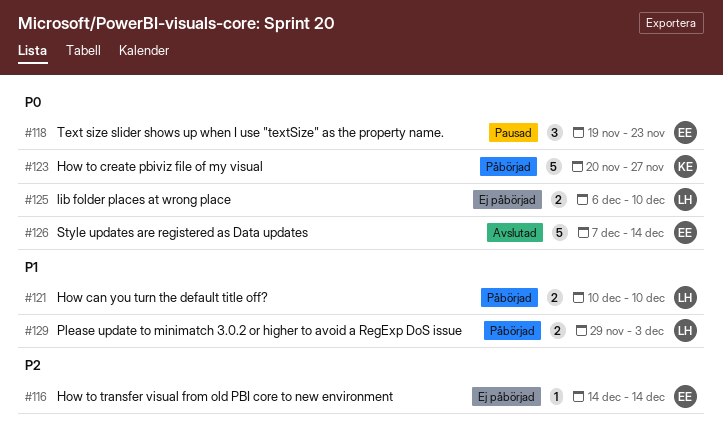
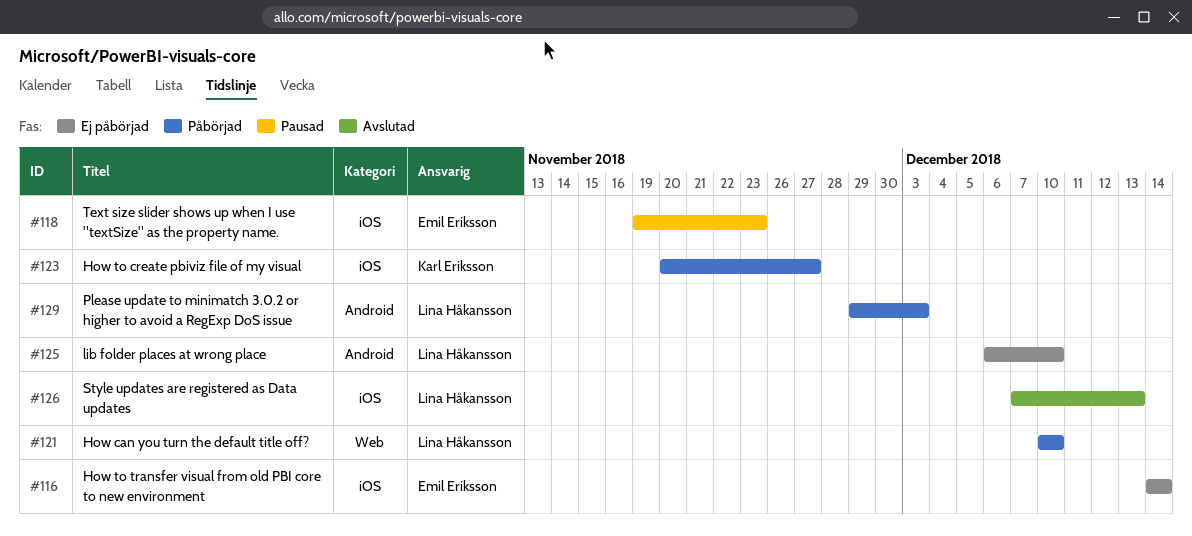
#126, owner: Emil Eriksson -> Lina Håkansson
#126, due: Dec 14 -> Dec 13

